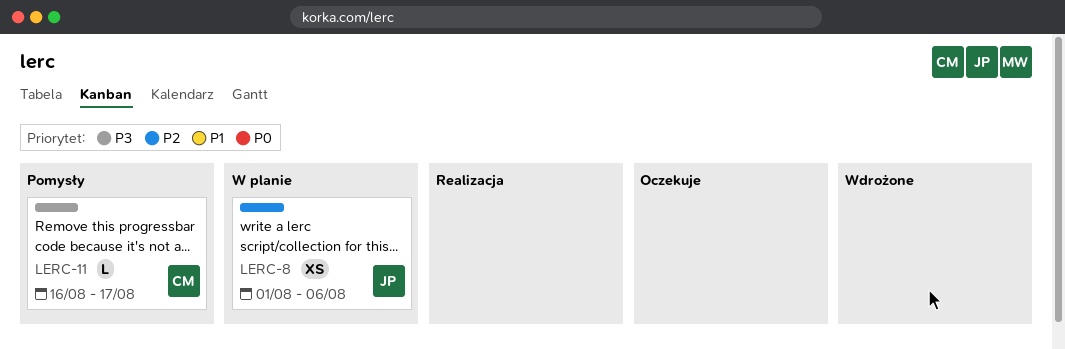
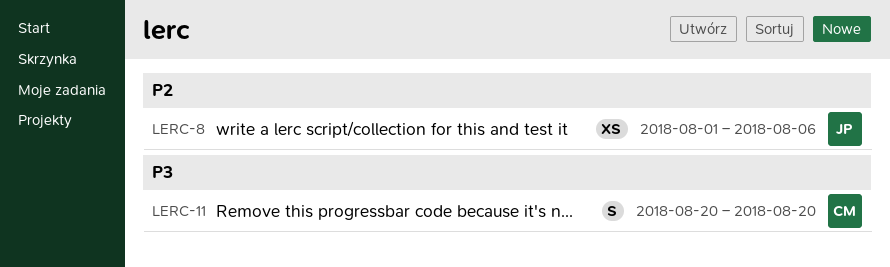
LERC-11, estimate: L -> S
LERC-11, start: Aug 16 -> Aug 20
LERC-11, due: Aug 17 -> Aug 20

